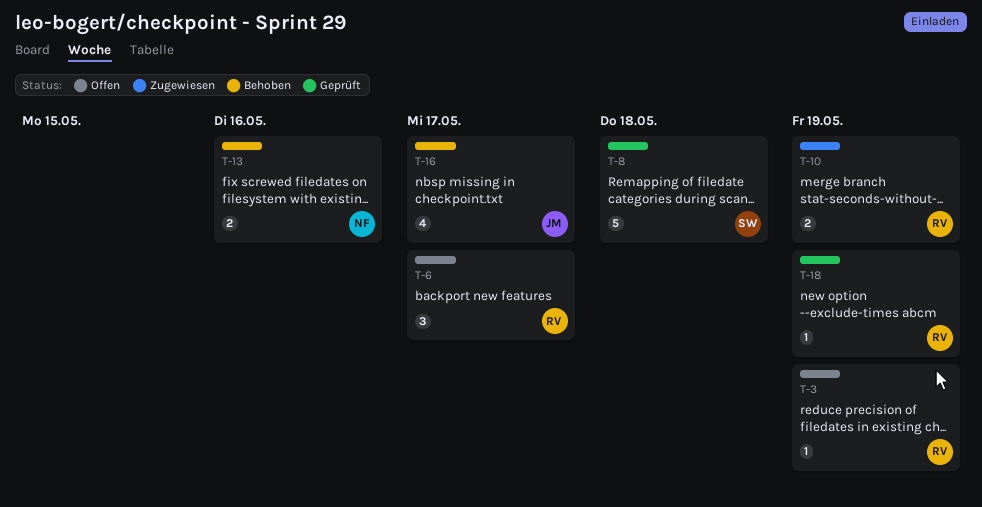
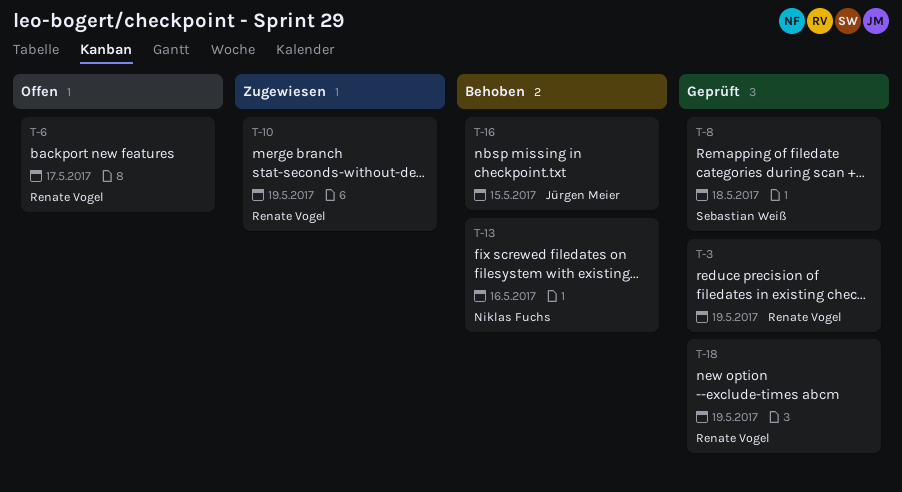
T-3, status: Offen -> Geprüft
T-16, due: May 17 -> May 15

